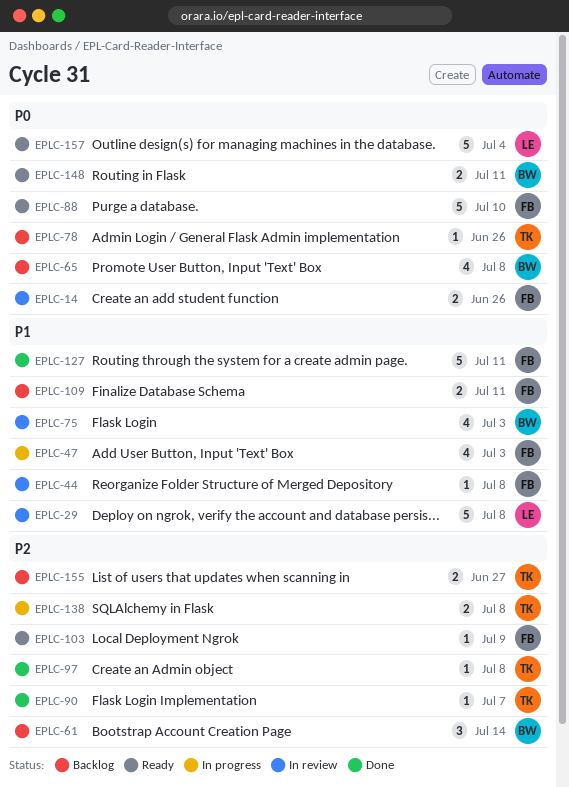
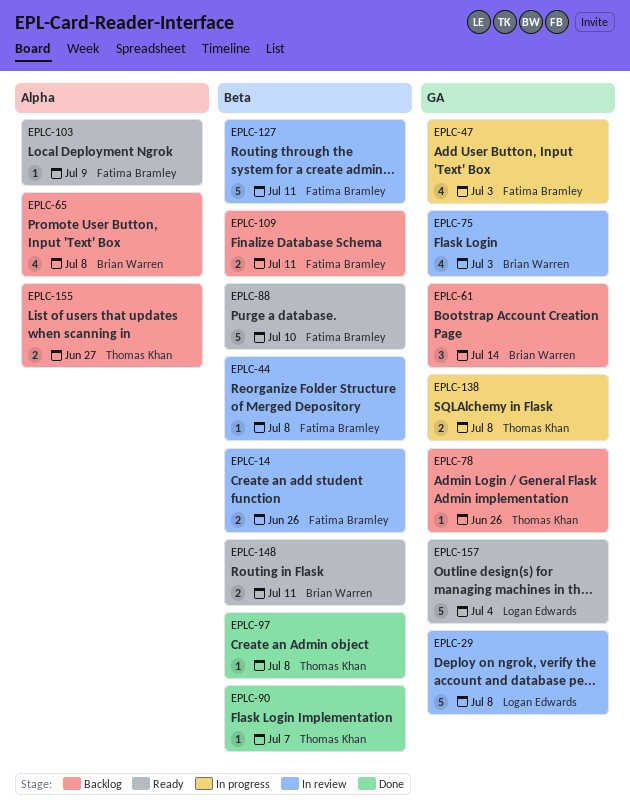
EPLC-127, status: Done -> In review

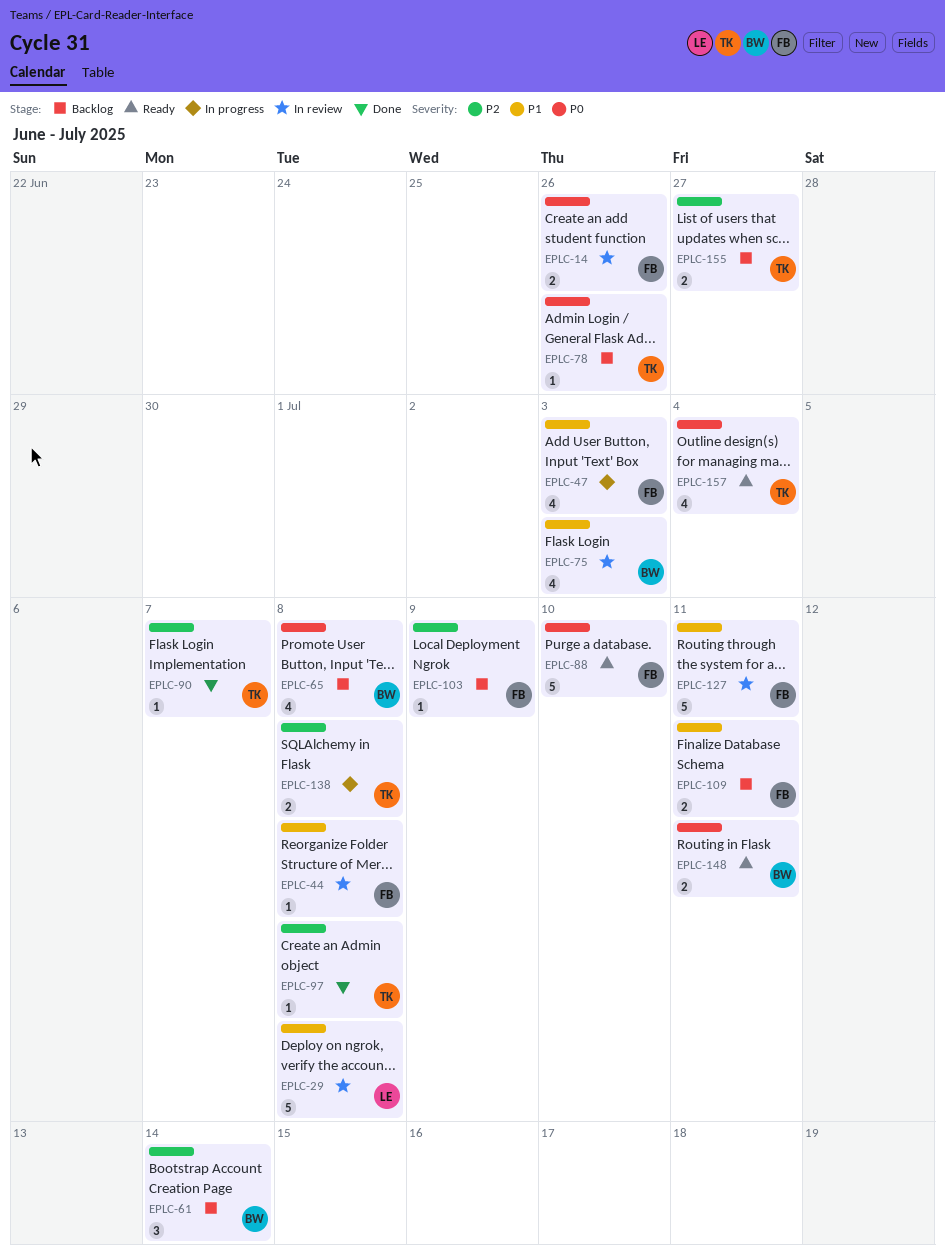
EPLC-103, status: Ready -> Backlog
EPLC-157, owner: Logan Edwards -> Thomas Khan
EPLC-157, estimate: 5 -> 4

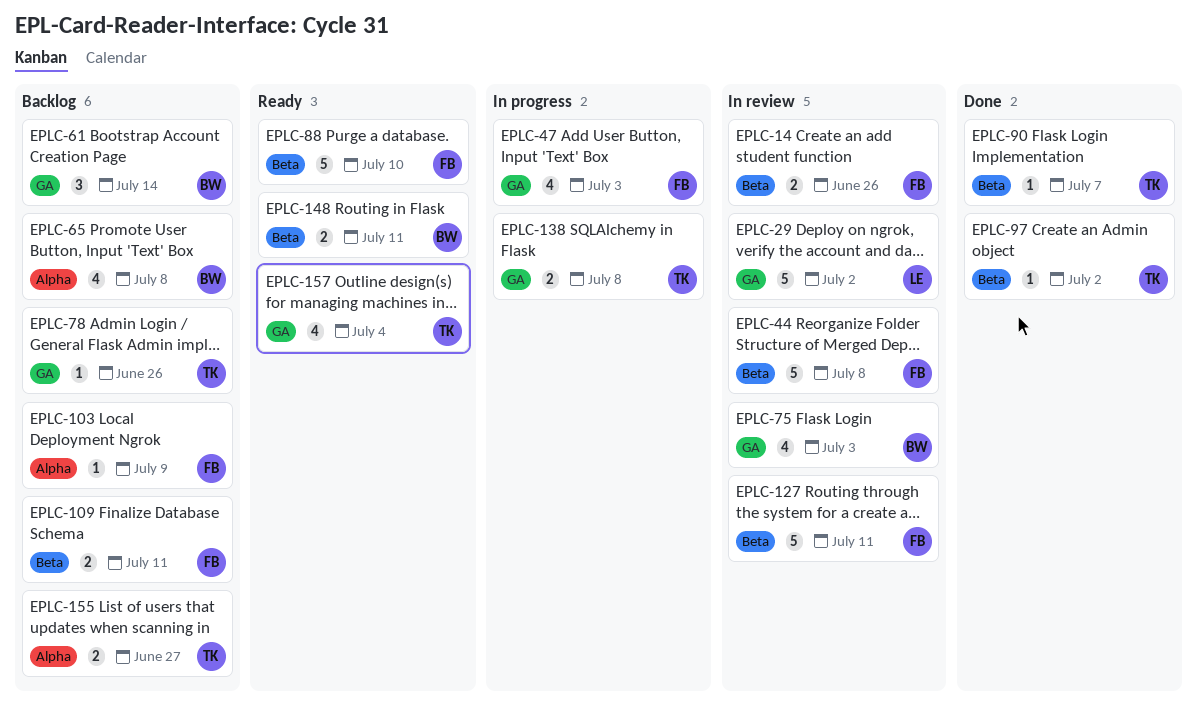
EPLC-29, due: Jul 8 -> Jul 2
EPLC-44, estimate: 1 -> 5
EPLC-97, due: Jul 8 -> Jul 2

